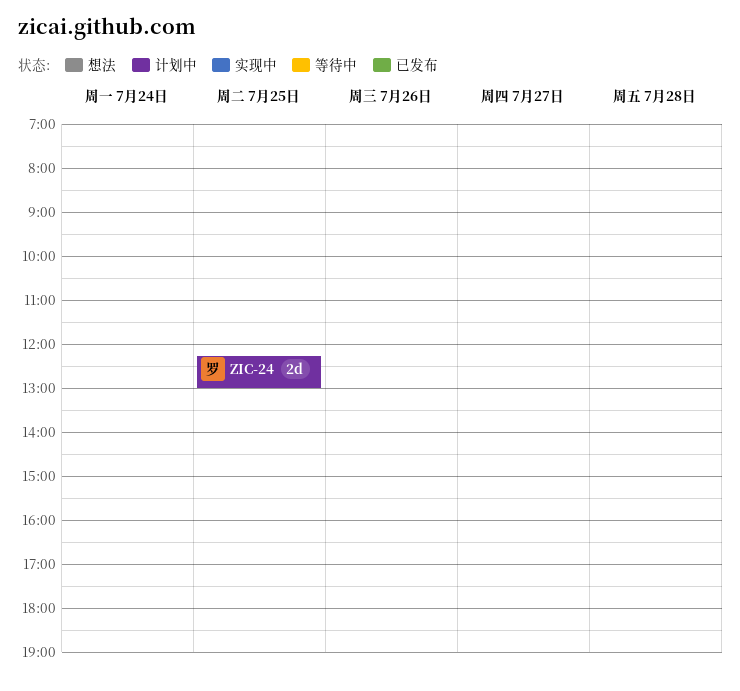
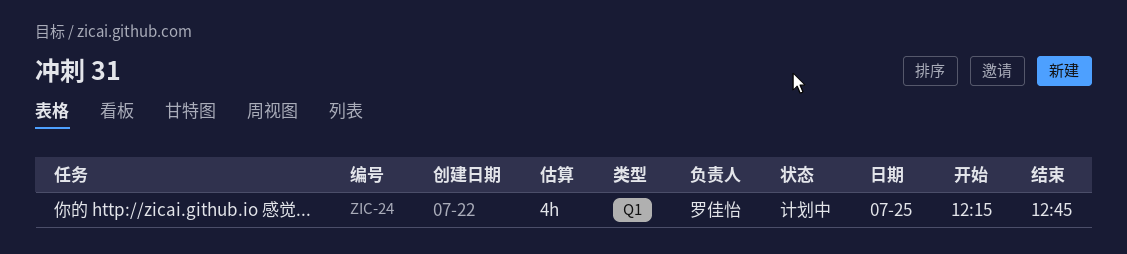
ZIC-24, estimate: 2d -> 4h
ZIC-24, ends: 13:00 -> 12:45

